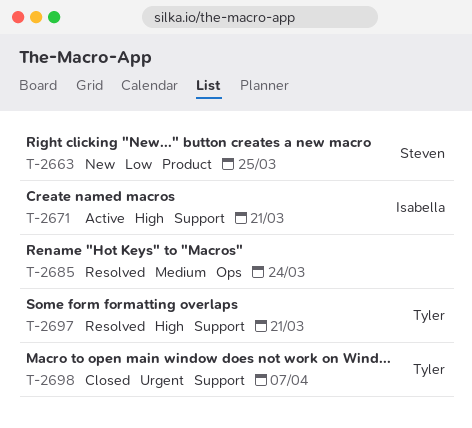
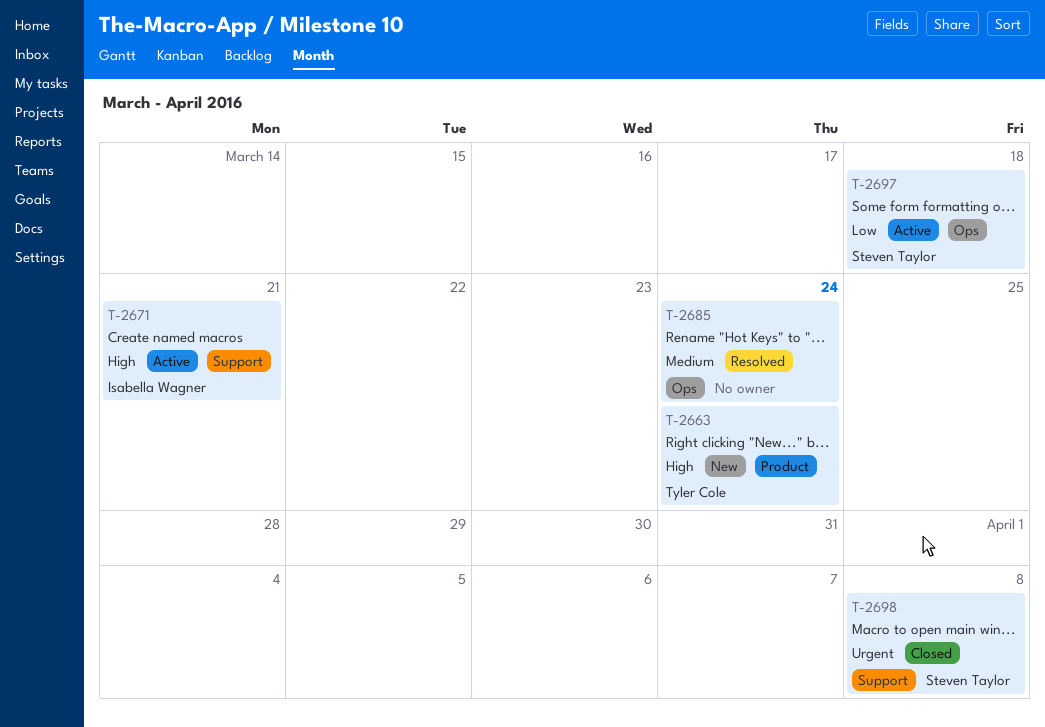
T-2663, owner: Steven Taylor -> Tyler Cole
T-2663, priority: Low -> High
T-2663, due: Mar 25 -> Mar 24
T-2697, status: Resolved -> Active
T-2697, owner: Tyler Cole -> Steven Taylor
T-2697, priority: High -> Low
T-2697, label: Support -> Ops
T-2697, due: Mar 21 -> Mar 18
T-2698, owner: Tyler Cole -> Steven Taylor
T-2698, due: Apr 7 -> Apr 8

